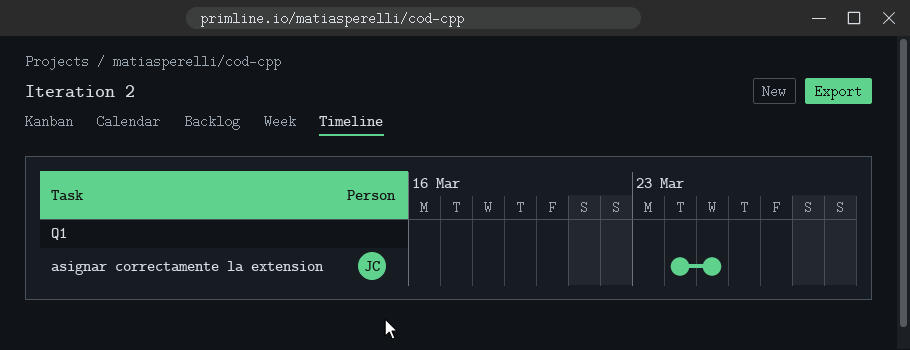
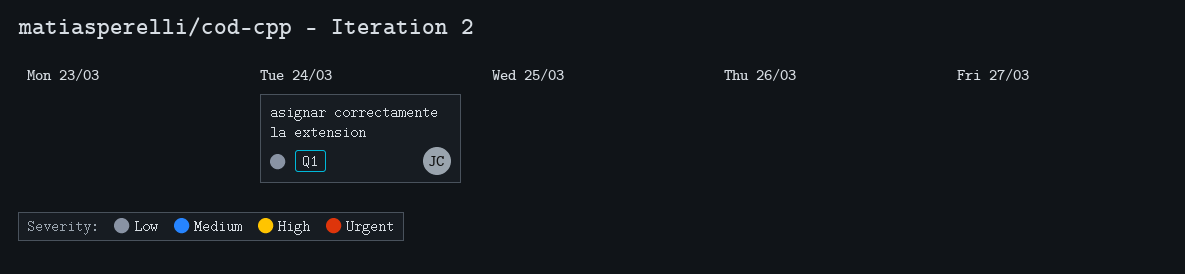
asignar correctamente la extension, due: Mar 25 -> Mar 24

